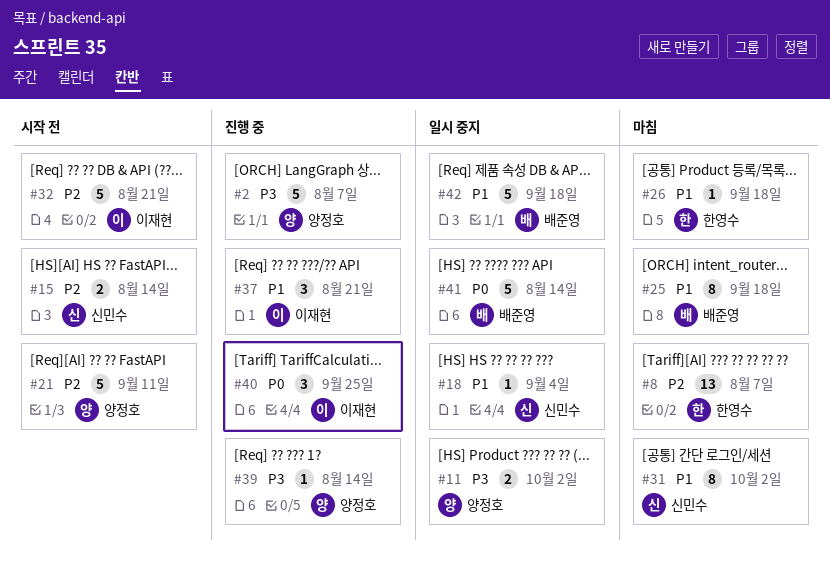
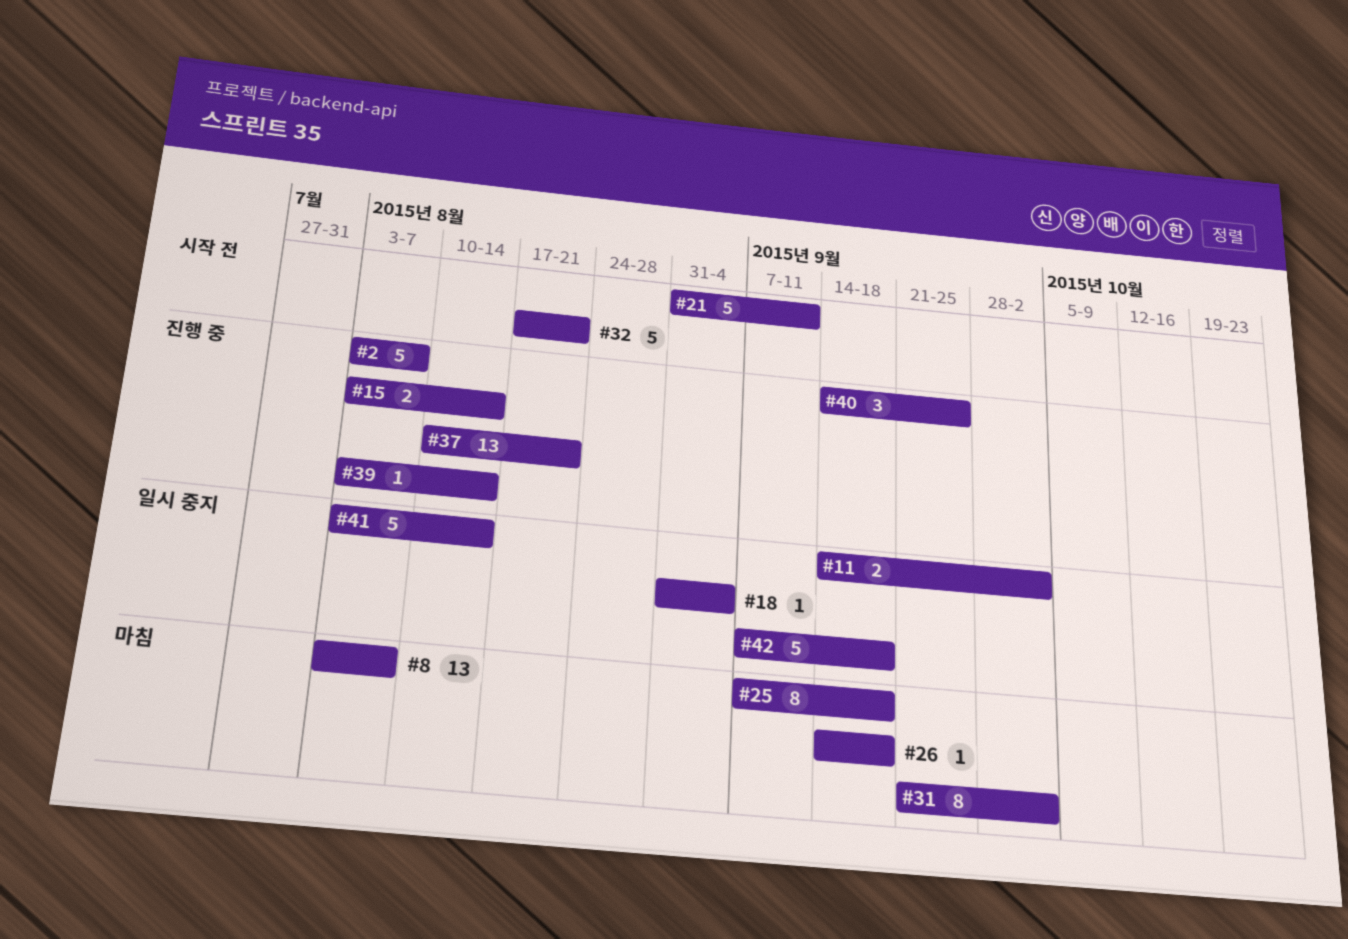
#15, status: 시작 전 -> 진행 중
#37, estimate: 3 -> 13

